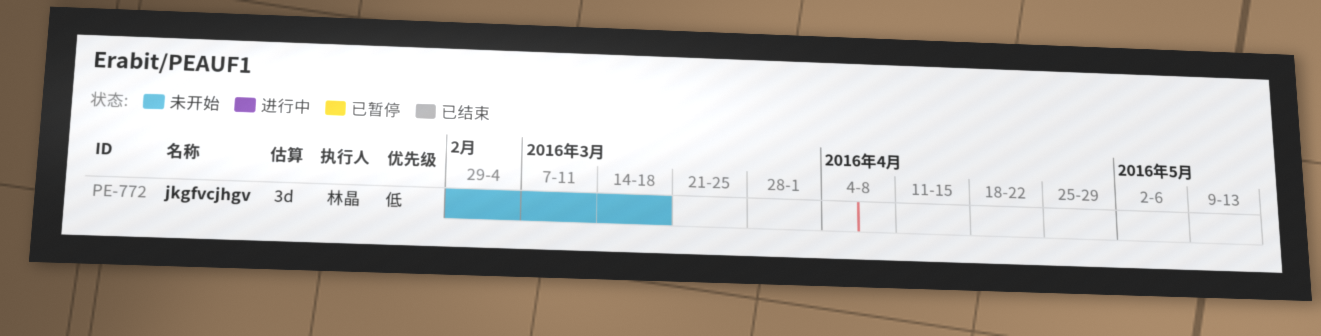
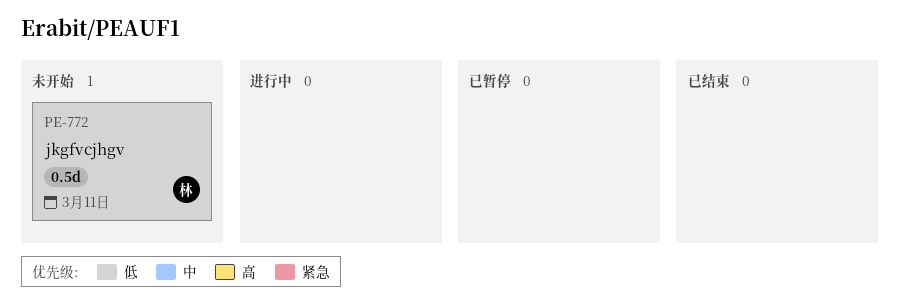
PE-772, estimate: 3d -> 0.5d
PE-772, due: Mar 18 -> Mar 11

